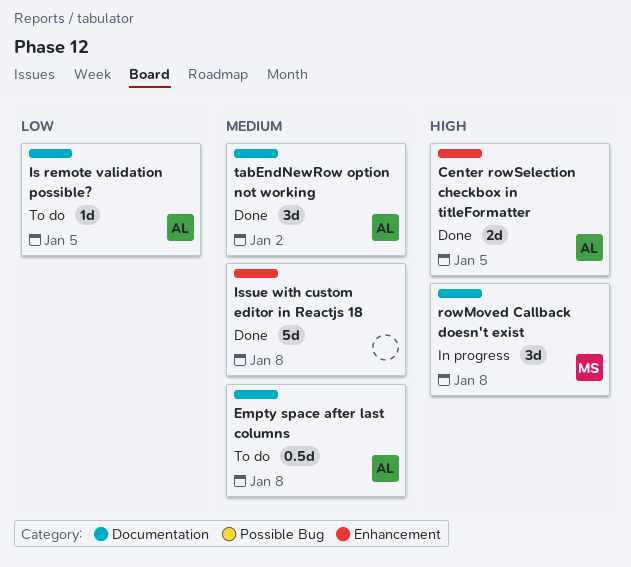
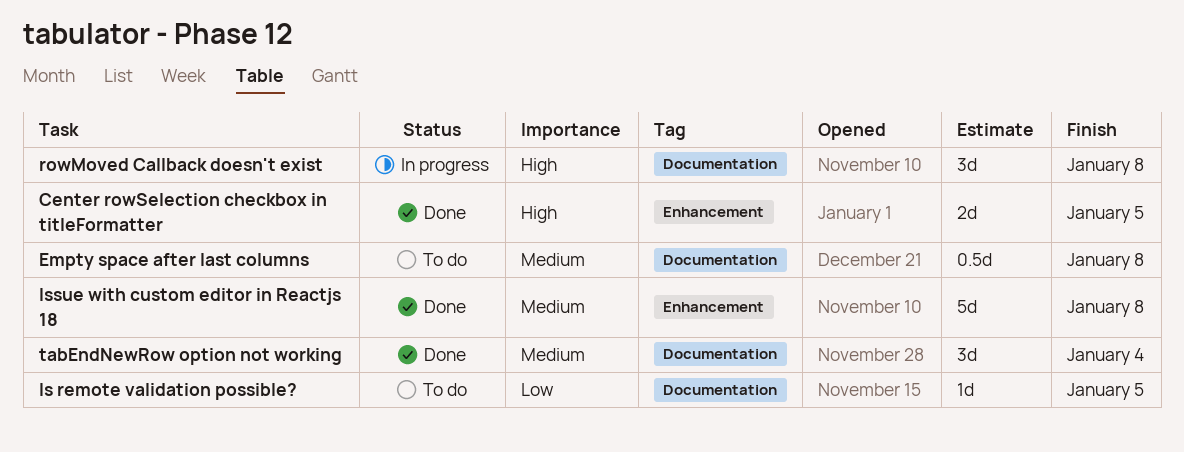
tabEndNewRow option not working, due: Jan 2 -> Jan 4

